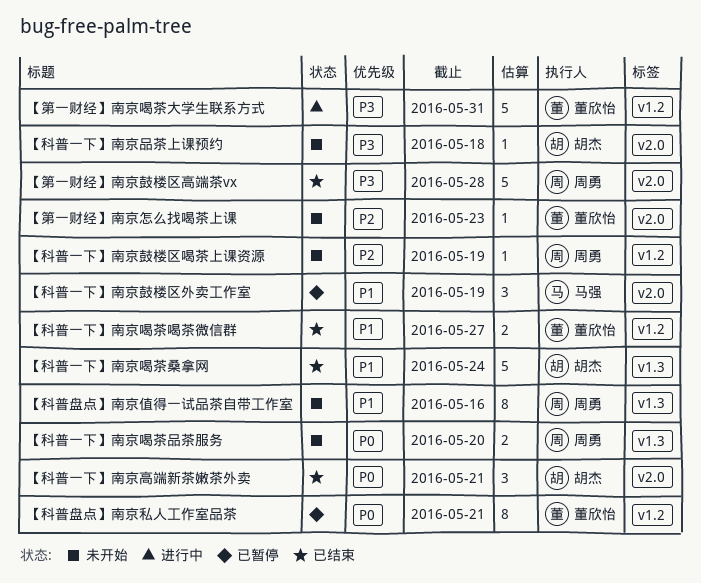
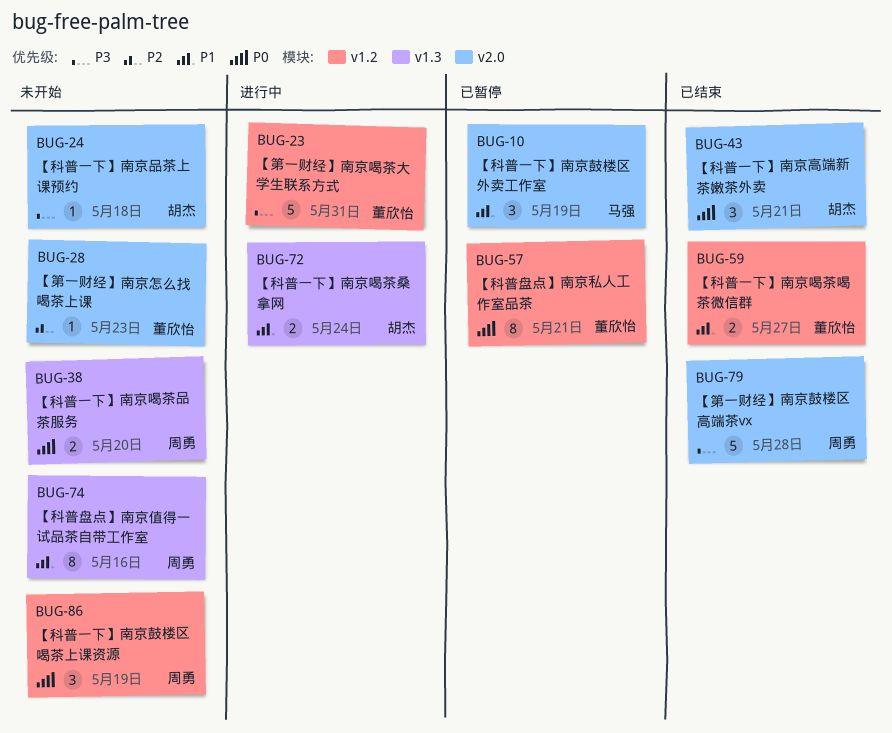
【科普一下】南京喝茶桑拿网, status: 已结束 -> 进行中
【科普一下】南京喝茶桑拿网, estimate: 5 -> 2
【科普一下】南京鼓楼区喝茶上课资源, priority: P2 -> P0
【科普一下】南京鼓楼区喝茶上课资源, estimate: 1 -> 3

